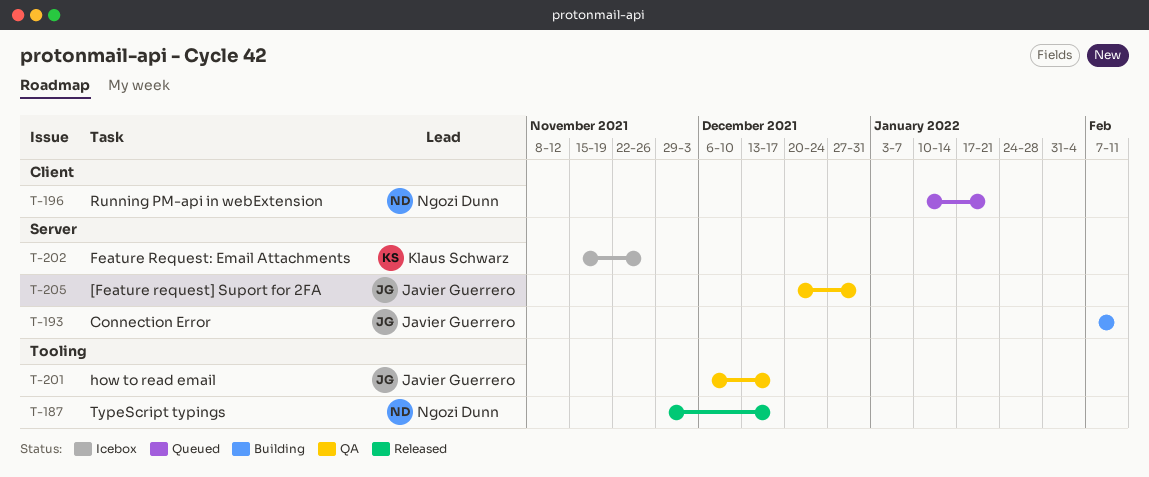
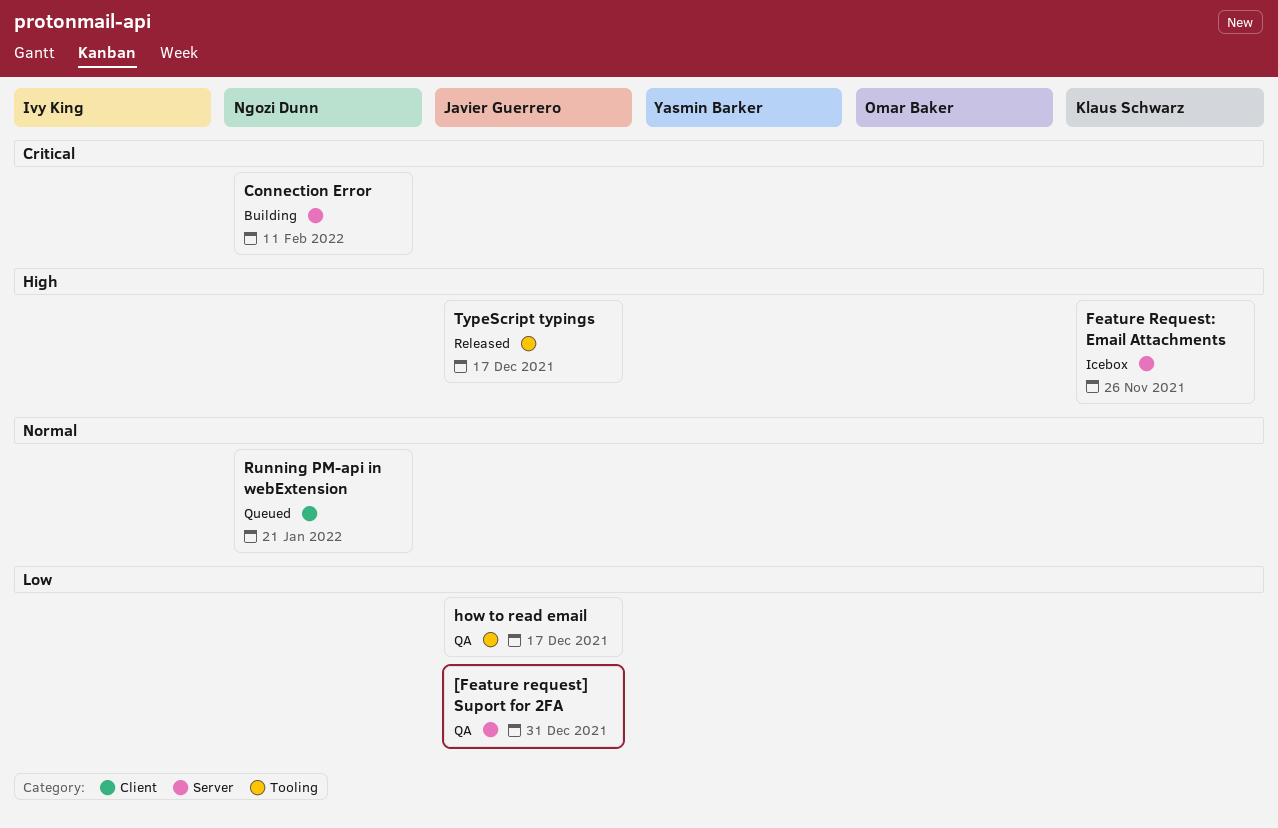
Connection Error, owner: Javier Guerrero -> Ngozi Dunn
TypeScript typings, owner: Ngozi Dunn -> Javier Guerrero

